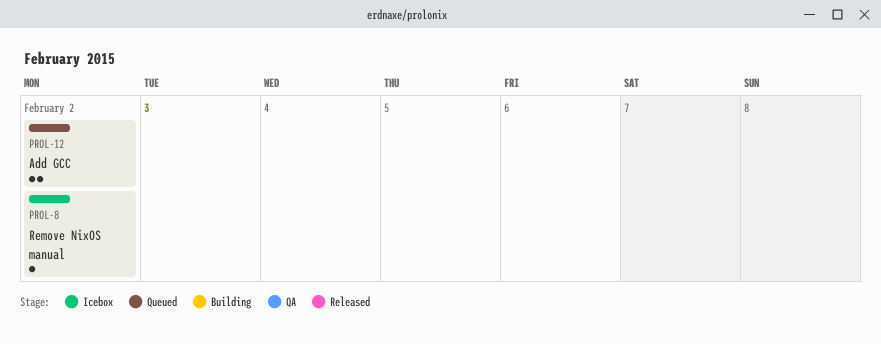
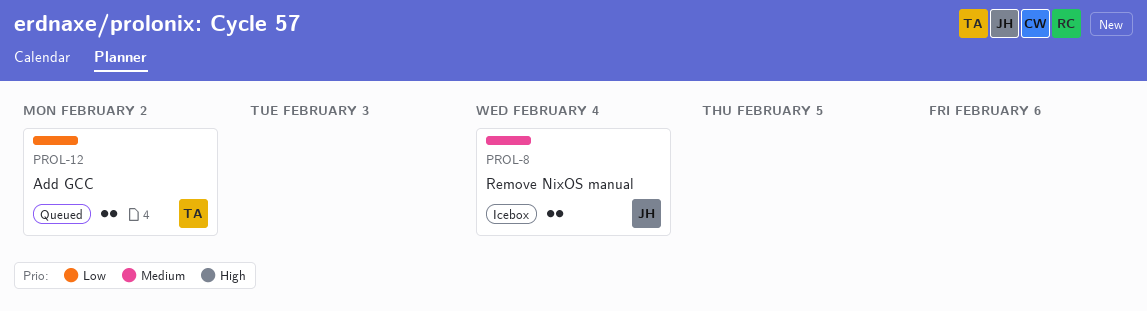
PROL-8, estimate: 1 -> 2
PROL-8, due: Feb 2 -> Feb 4

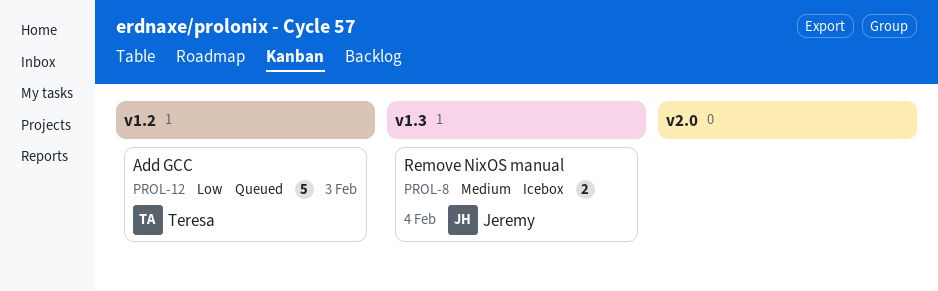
PROL-12, estimate: 2 -> 5
PROL-12, due: Feb 2 -> Feb 3

